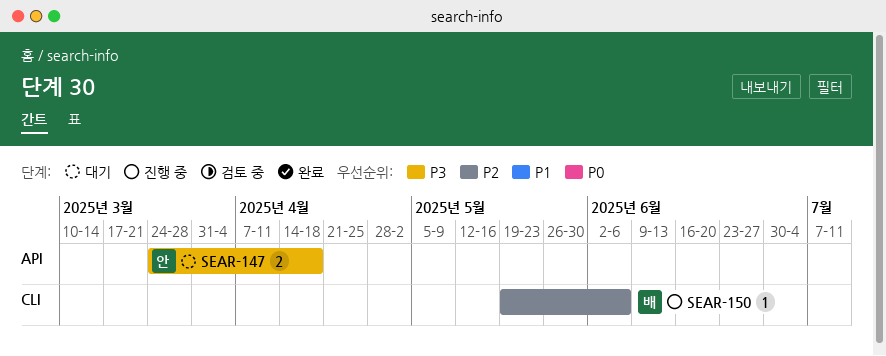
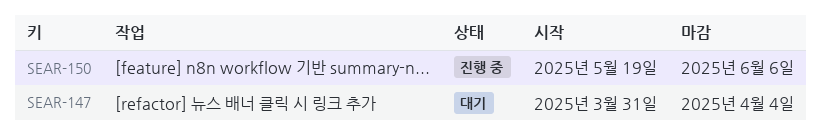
SEAR-147, start: Mar 24 -> Mar 31
SEAR-147, due: Apr 18 -> Apr 4

